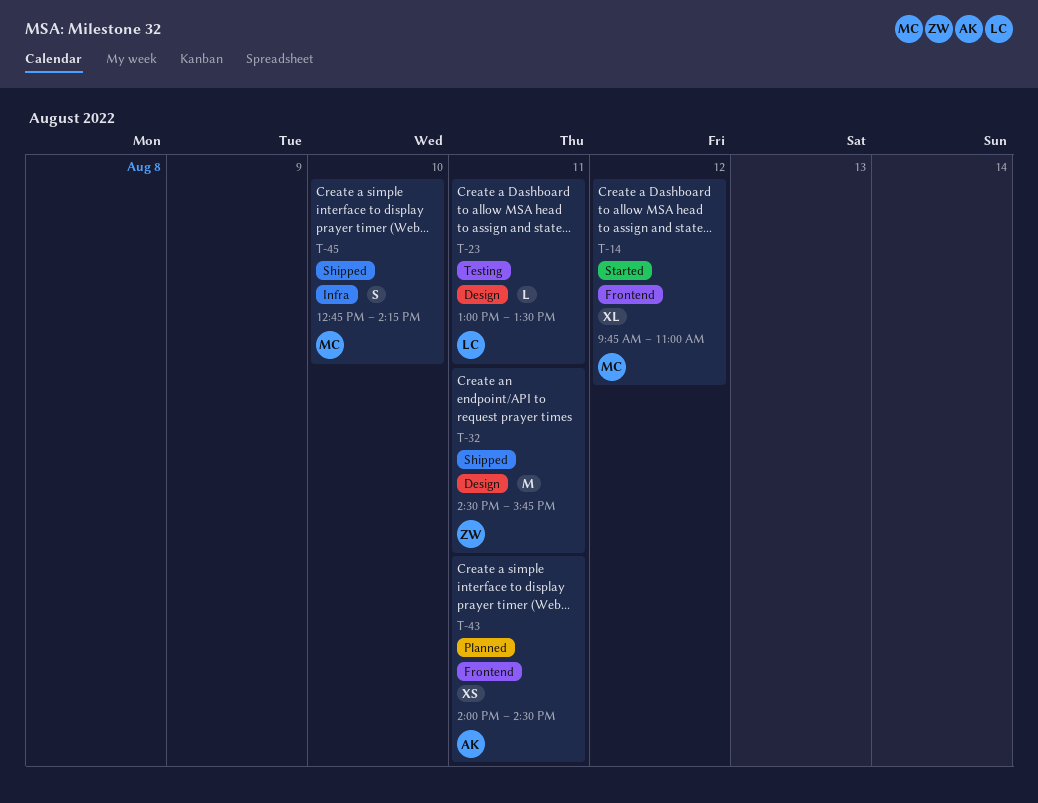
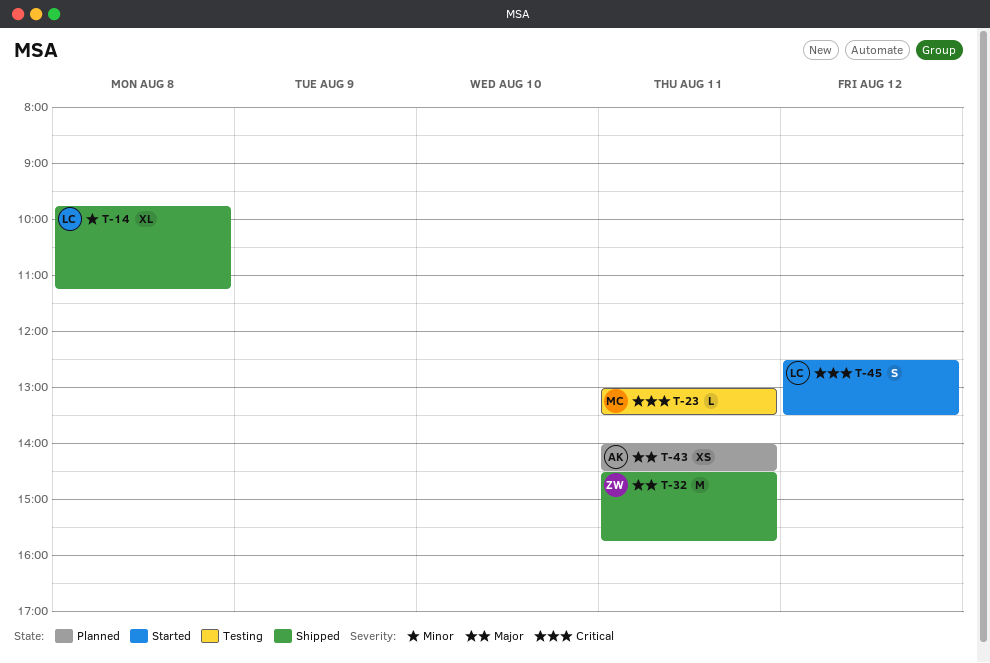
T-14, status: Started -> Shipped
T-14, owner: MC -> LC
T-14, day: Aug 12 -> Aug 8
T-14, ends: 11:00 -> 11:15
T-23, owner: LC -> MC
T-45, status: Shipped -> Started
T-45, owner: MC -> LC
T-45, day: Aug 10 -> Aug 12
T-45, begins: 12:45 -> 12:30
T-45, ends: 14:15 -> 13:30

